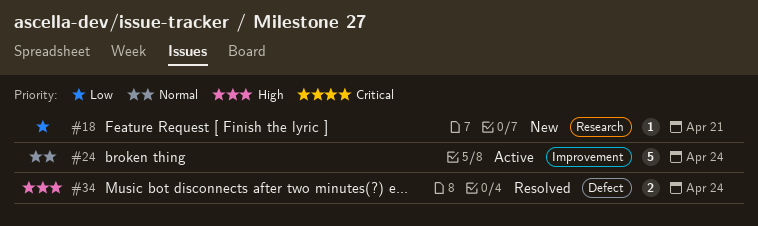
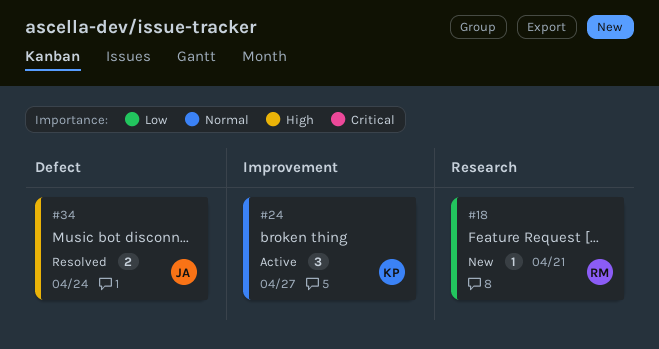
#24, estimate: 5 -> 3
#24, due: Apr 24 -> Apr 27

